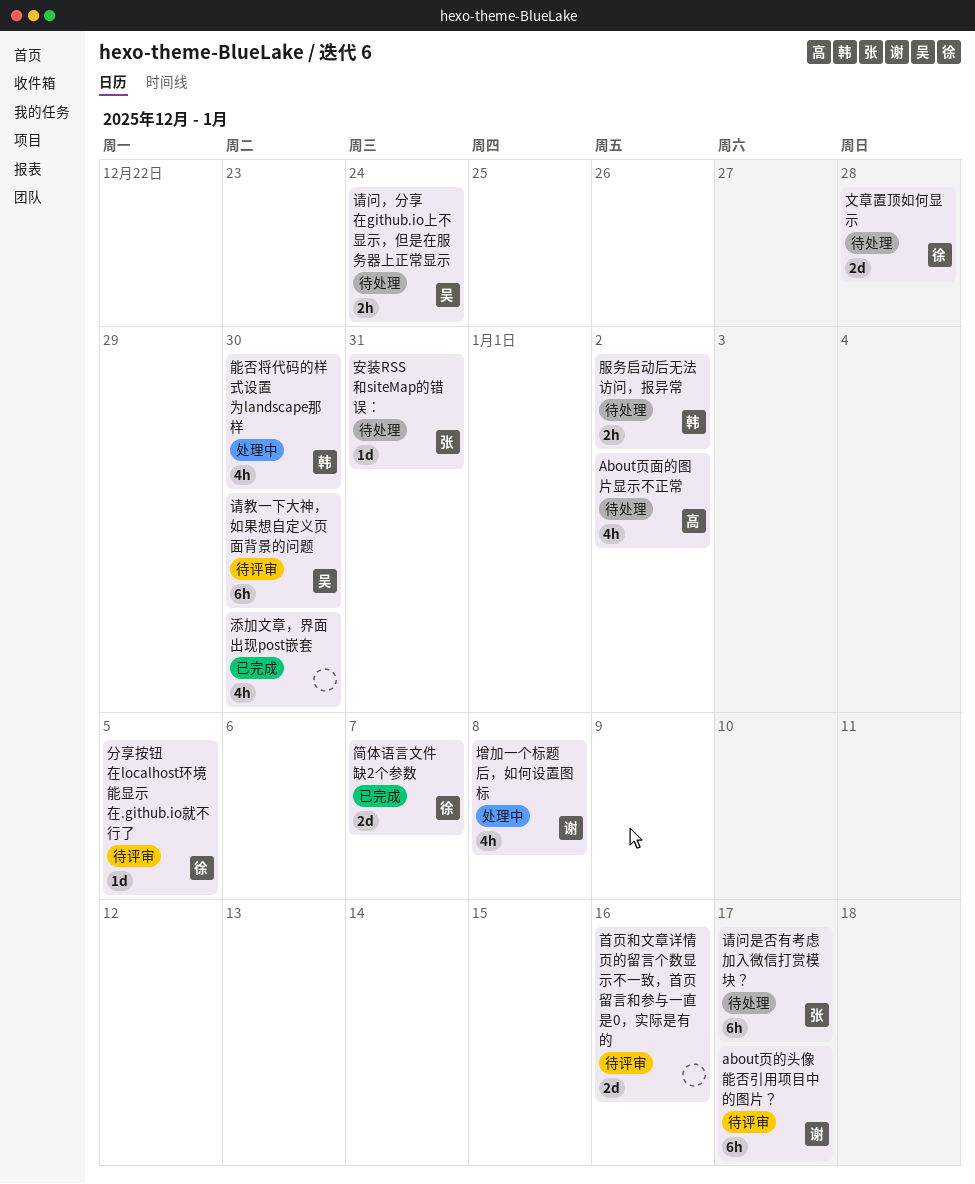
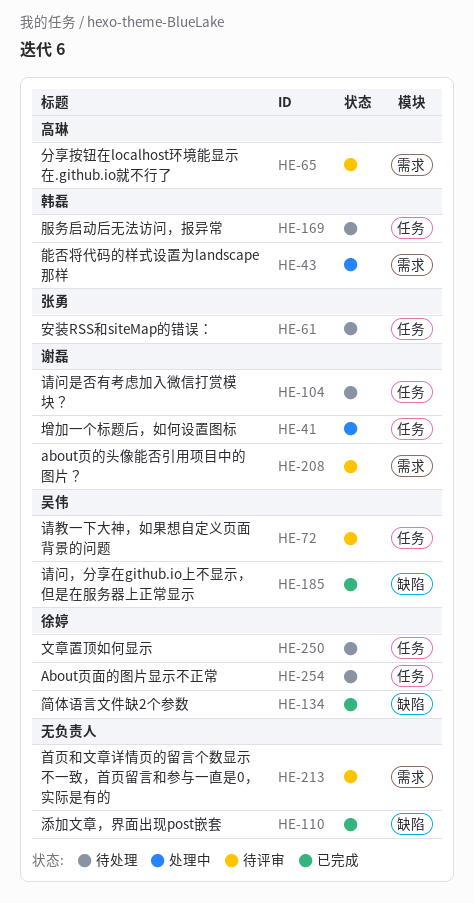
About页面的图片显示不正常, owner: 高琳 -> 徐婷
分享按钮在localhost环境能显示在.github.io就不行了, owner: 徐婷 -> 高琳
请问是否有考虑加入微信打赏模块？, owner: 张勇 -> 谢磊
请问，分享在github.io上不显示，但是在服务器上正常显示, status: 待处理 -> 已完成

